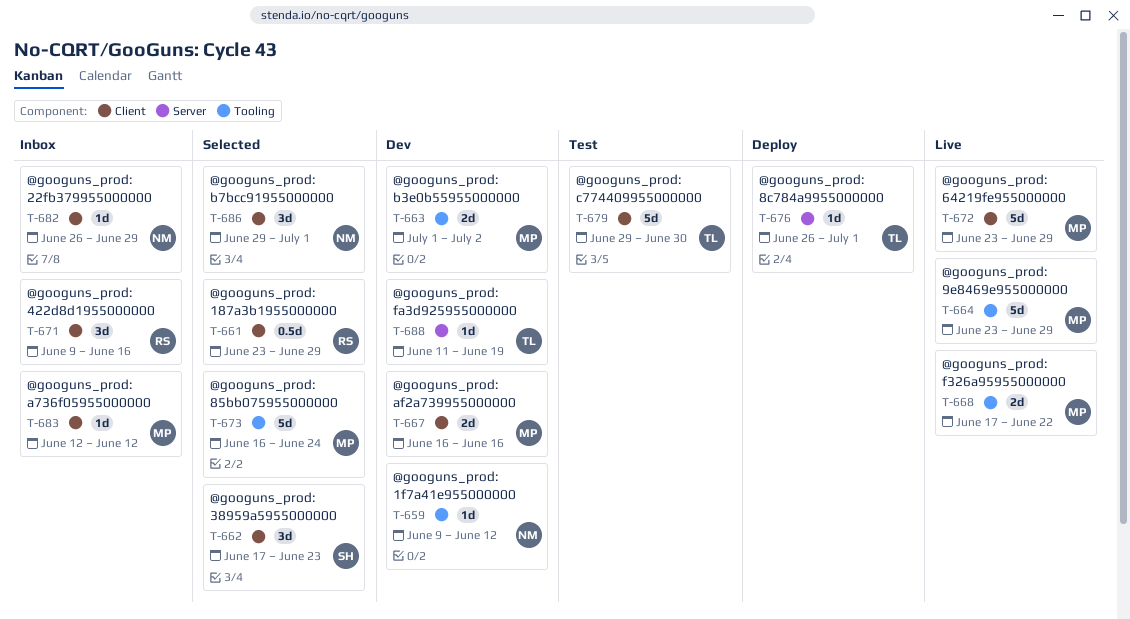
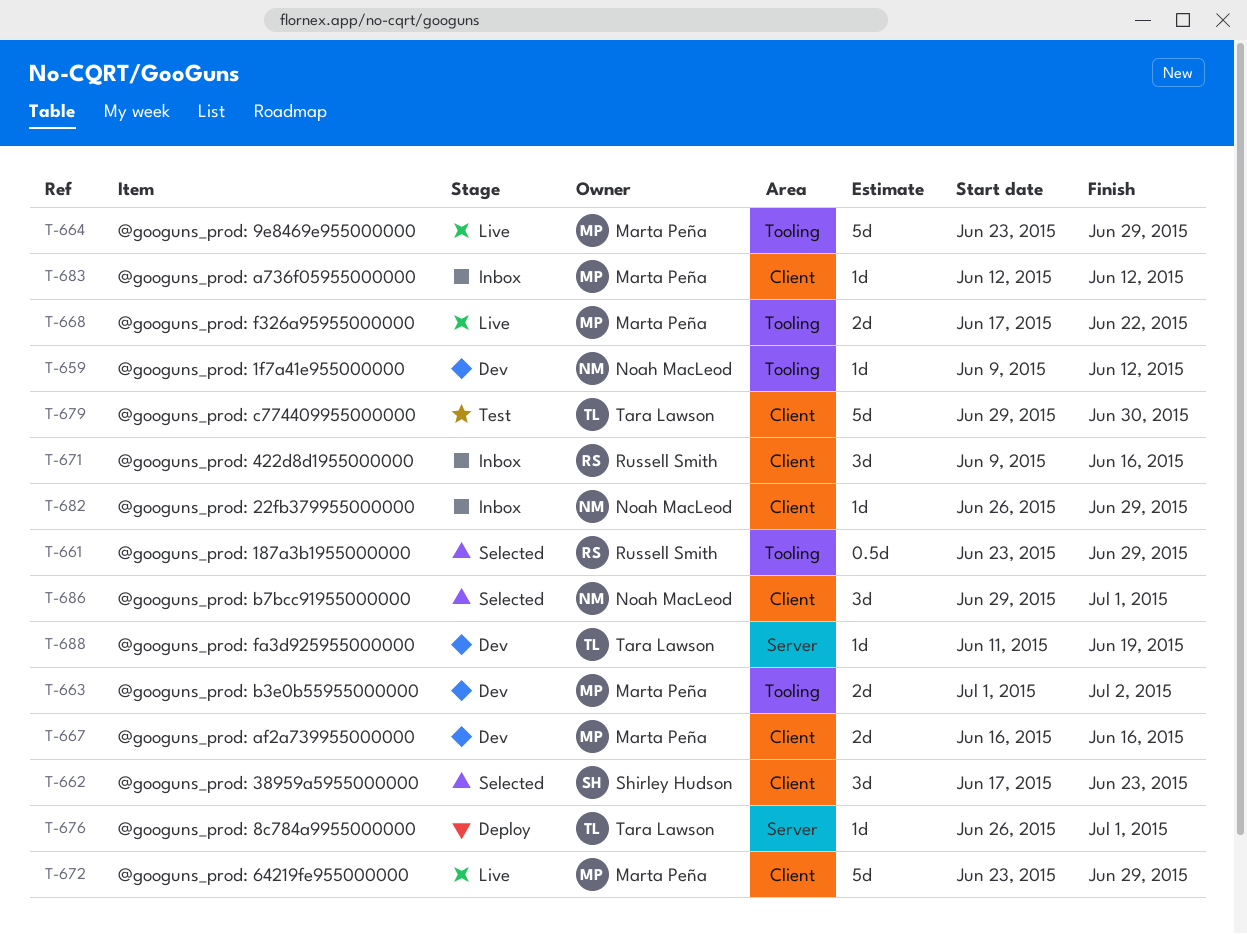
T-661, label: Client -> Tooling
T-673: present -> none

